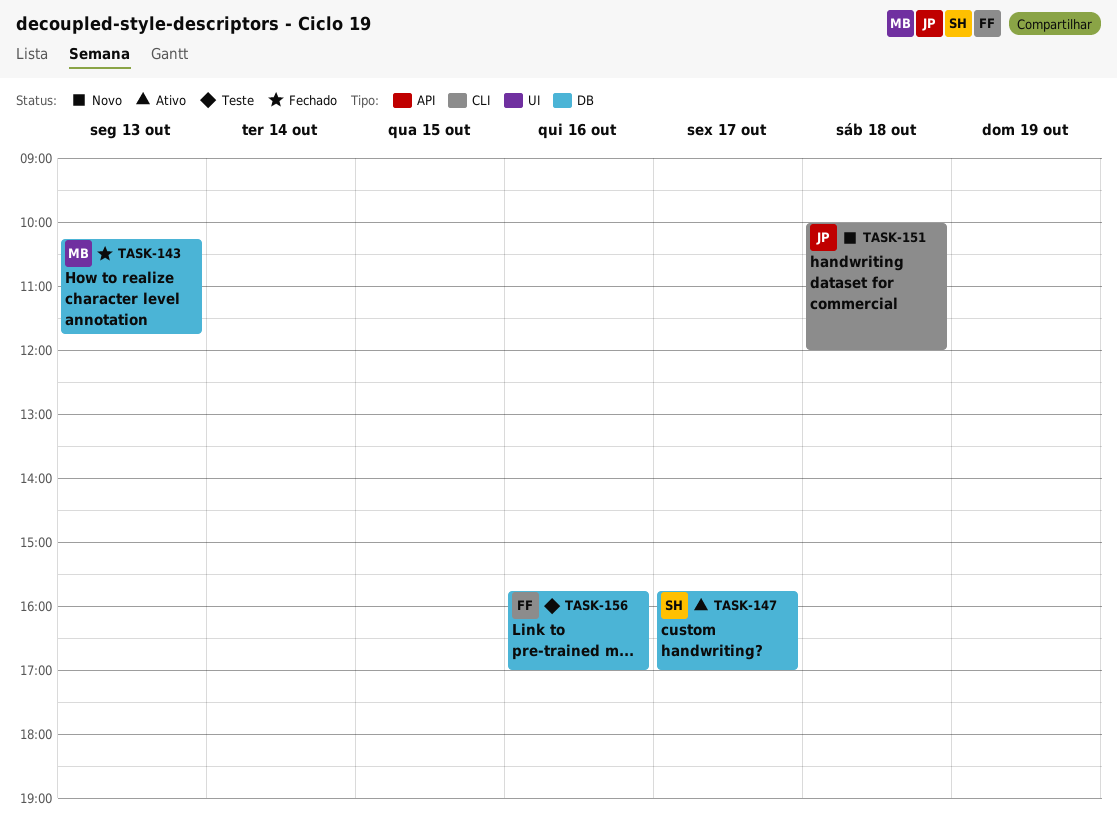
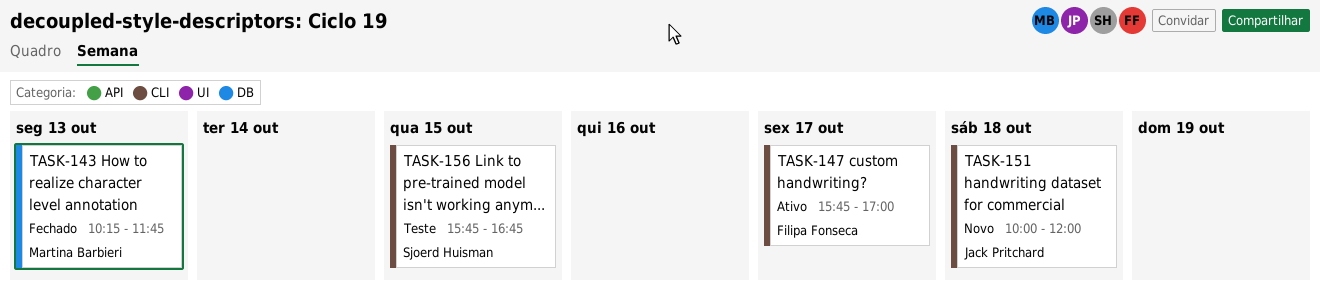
TASK-147, owner: Sjoerd Huisman -> Filipa Fonseca
TASK-147, label: DB -> CLI
TASK-156, owner: Filipa Fonseca -> Sjoerd Huisman
TASK-156, label: DB -> CLI
TASK-156, day: Oct 16 -> Oct 15
TASK-156, ends: 17:00 -> 16:45

